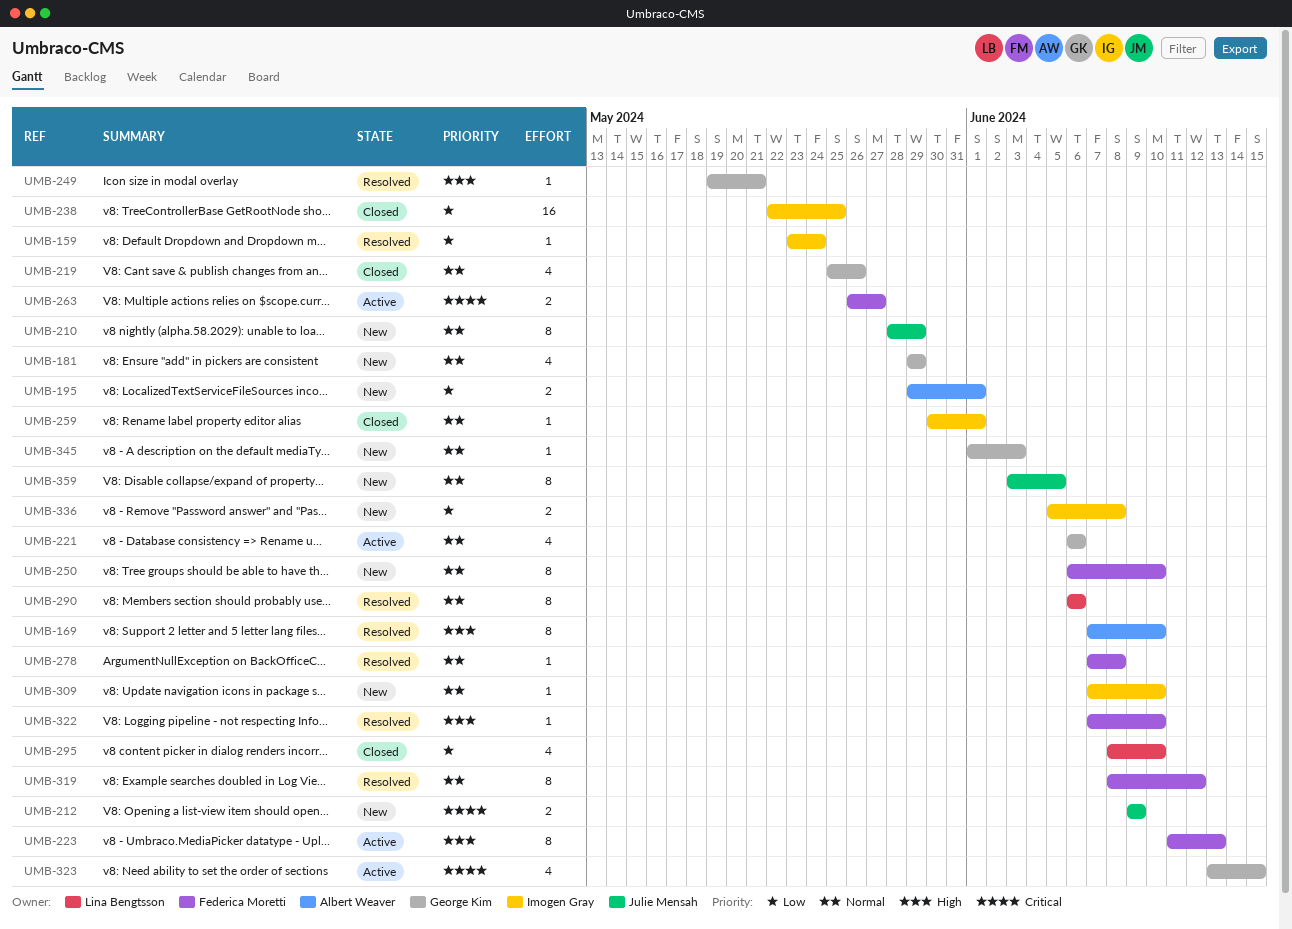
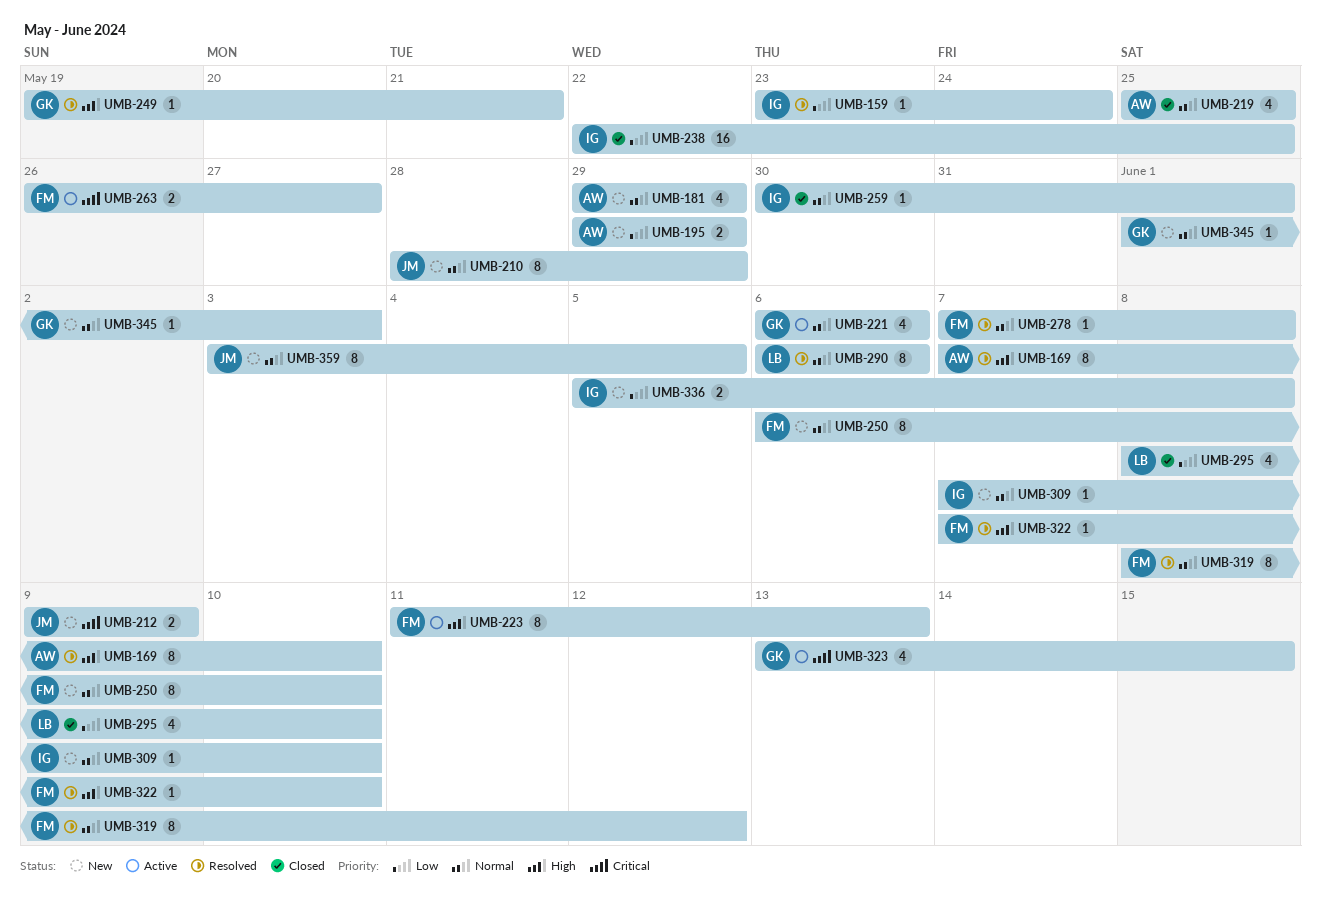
UMB-181, owner: George Kim -> Albert Weaver
UMB-195, due: Jun 1 -> May 29
UMB-219, owner: George Kim -> Albert Weaver
UMB-219, due: May 26 -> May 25

